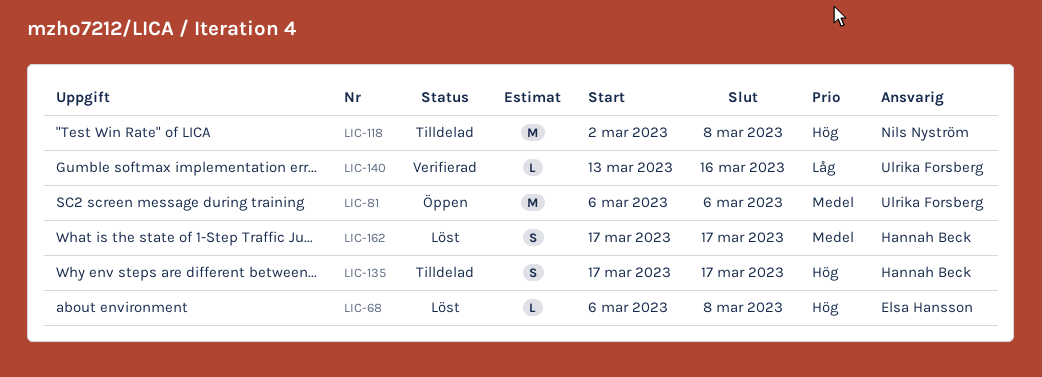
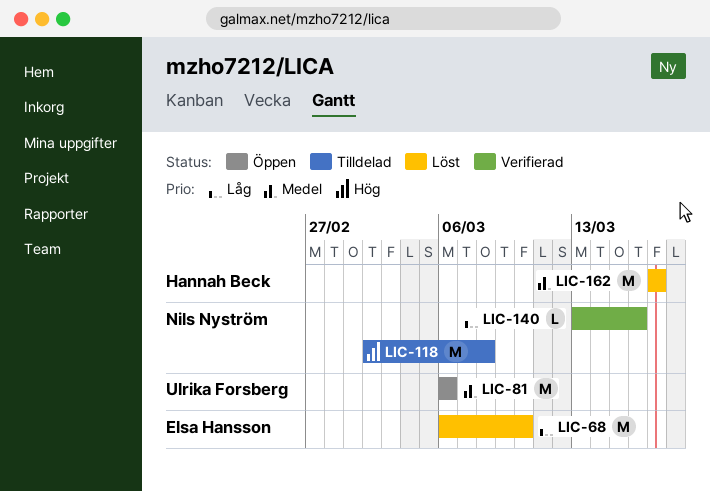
LIC-68, priority: Hög -> Låg
LIC-68, estimate: L -> M
LIC-68, due: Mar 8 -> Mar 10
LIC-135: present -> none
LIC-140, owner: Ulrika Forsberg -> Nils Nyström
LIC-162, estimate: S -> M

